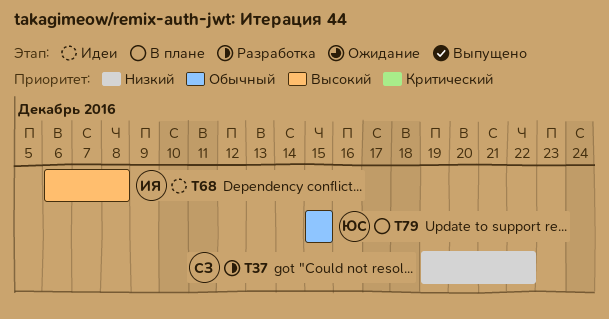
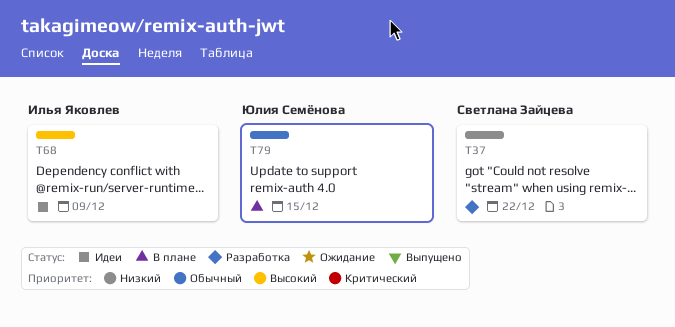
T68, due: Dec 8 -> Dec 9

